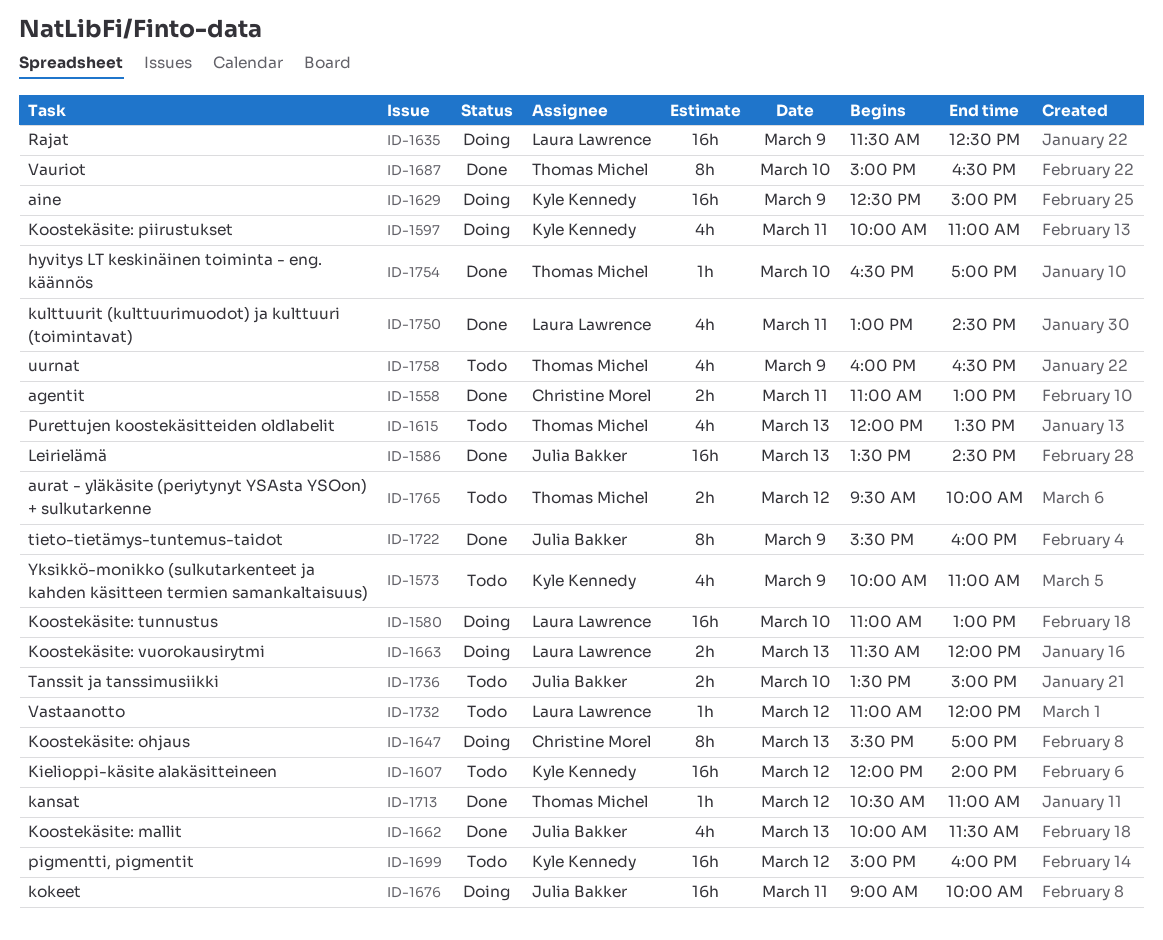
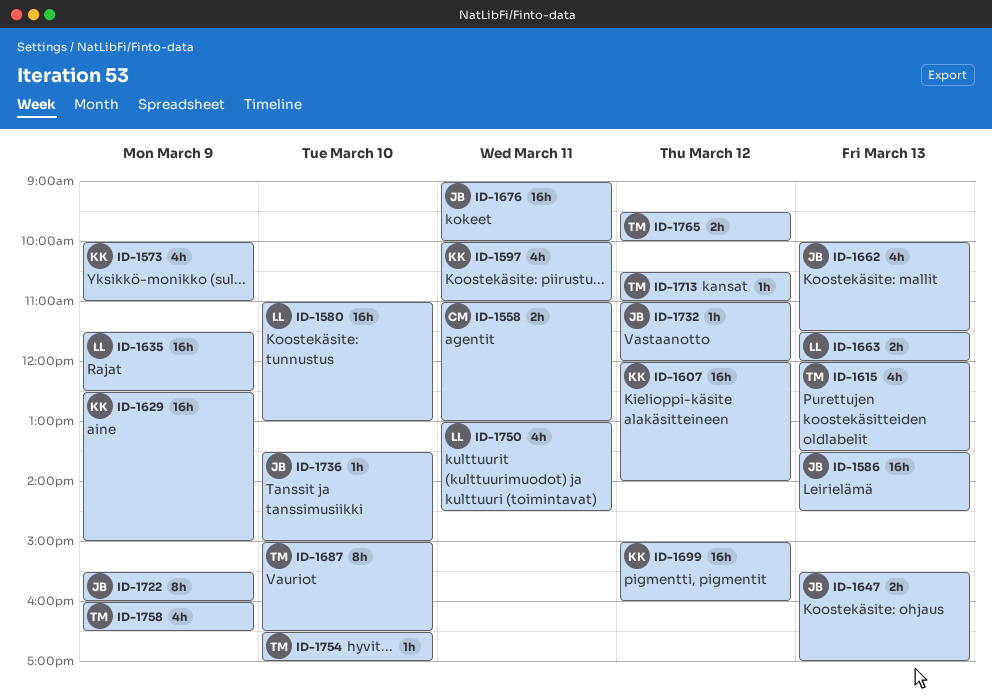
ID-1647, owner: Christine Morel -> Julia Bakker
ID-1647, estimate: 8h -> 2h
ID-1732, owner: Laura Lawrence -> Julia Bakker
ID-1736, estimate: 2h -> 1h

